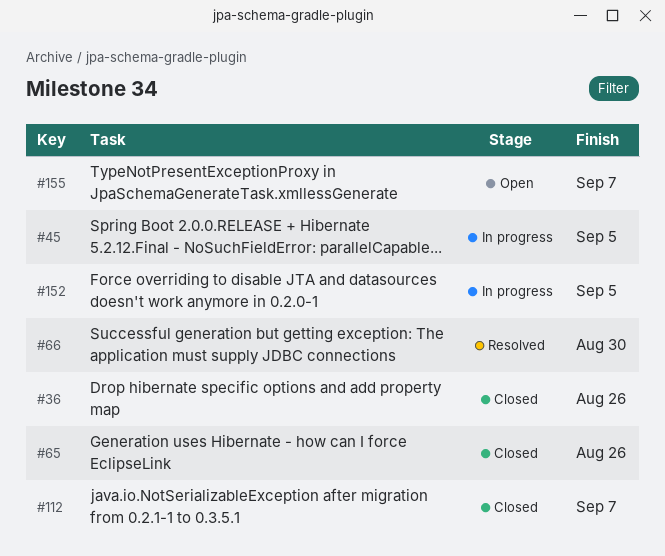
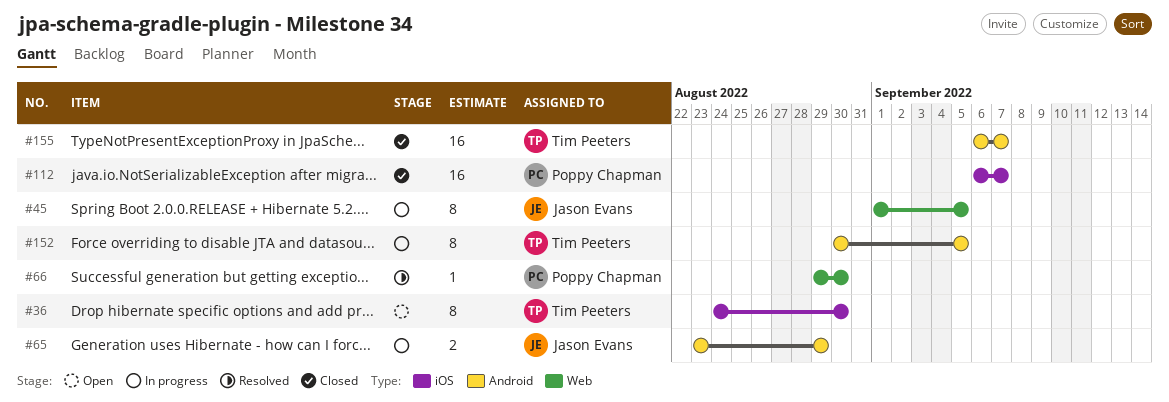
#36, status: Closed -> Open
#36, due: Aug 26 -> Aug 30
#65, status: Closed -> In progress
#65, due: Aug 26 -> Aug 29
#155, status: Open -> Closed

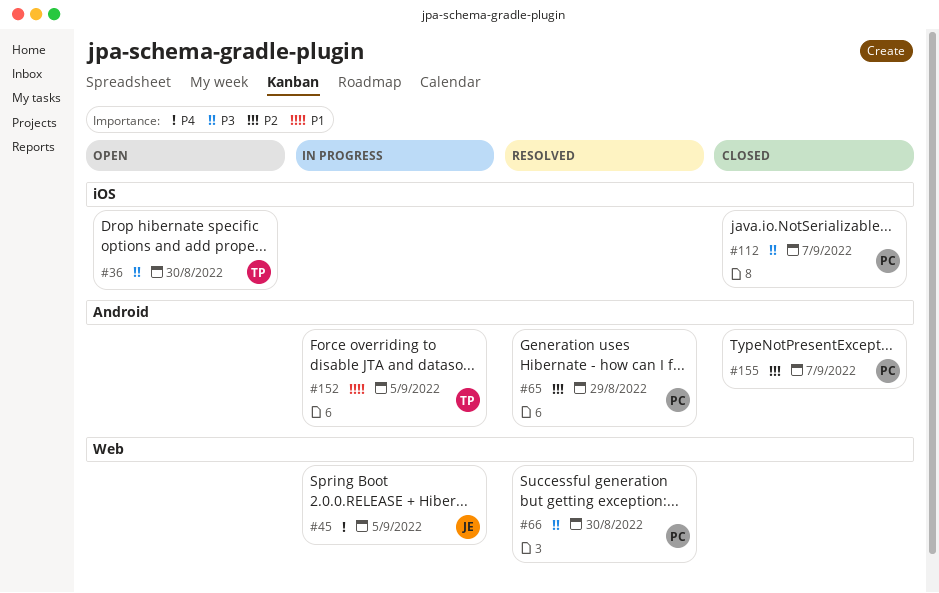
#65, status: In progress -> Resolved
#65, owner: Jason Evans -> Poppy Chapman
#155, owner: Tim Peeters -> Poppy Chapman

